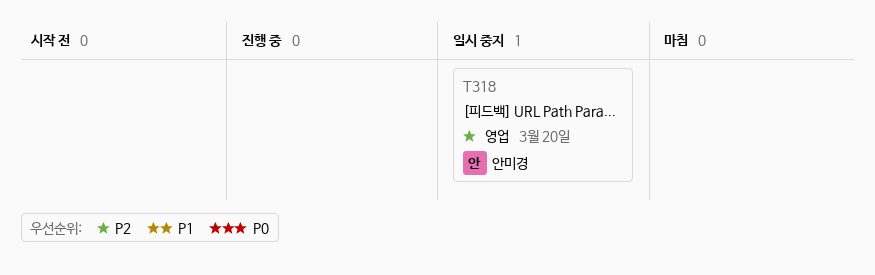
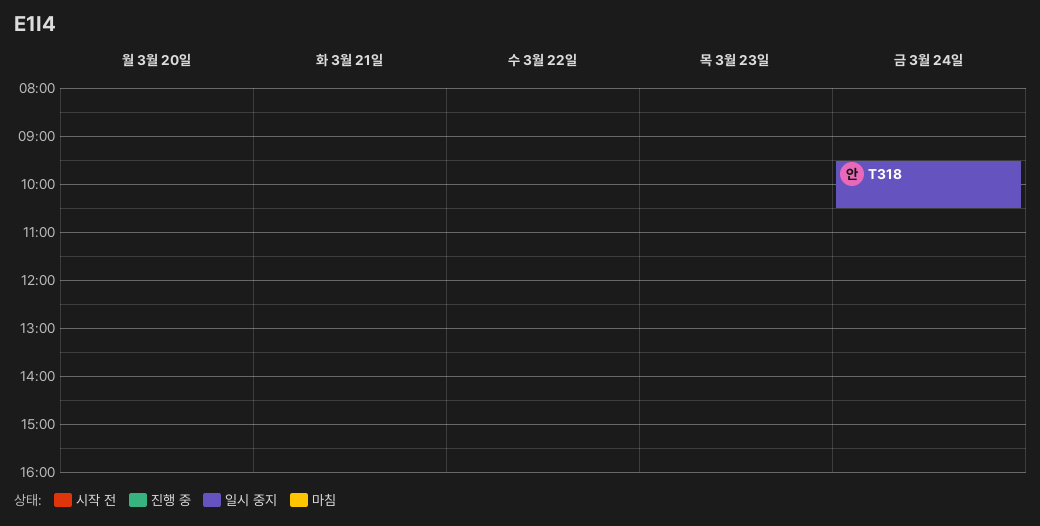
T318, day: Mar 20 -> Mar 24

